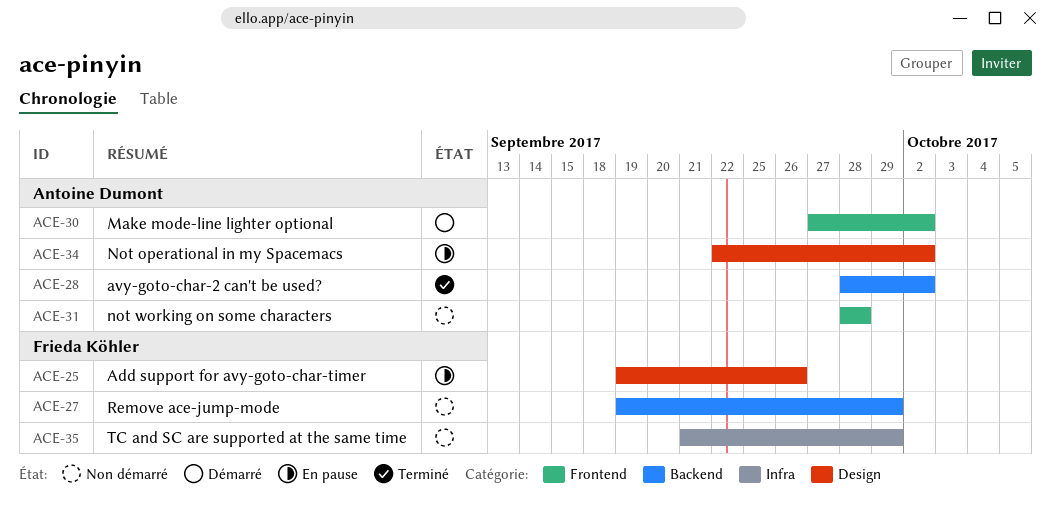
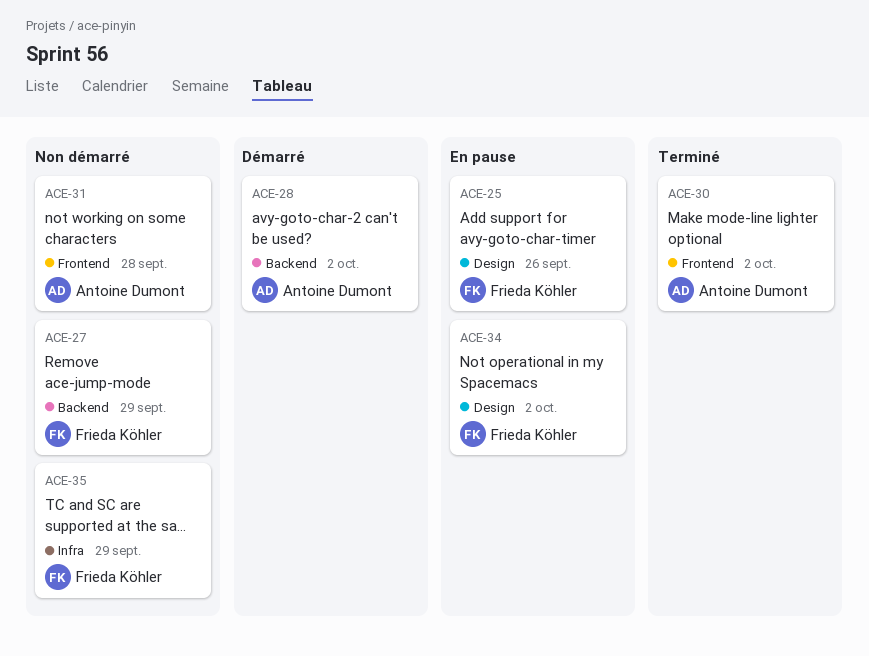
ACE-28, status: Terminé -> Démarré
ACE-30, status: Démarré -> Terminé
ACE-34, owner: Antoine Dumont -> Frieda Köhler

